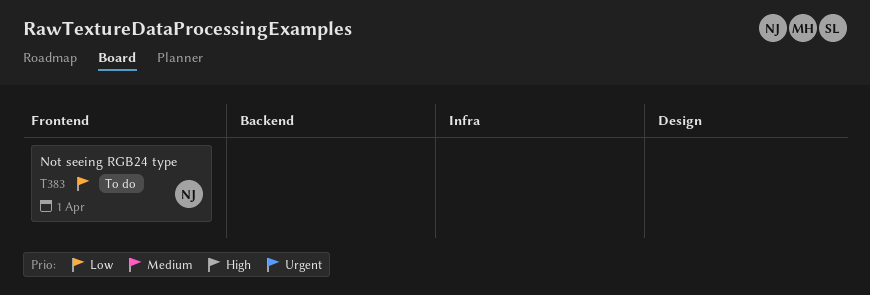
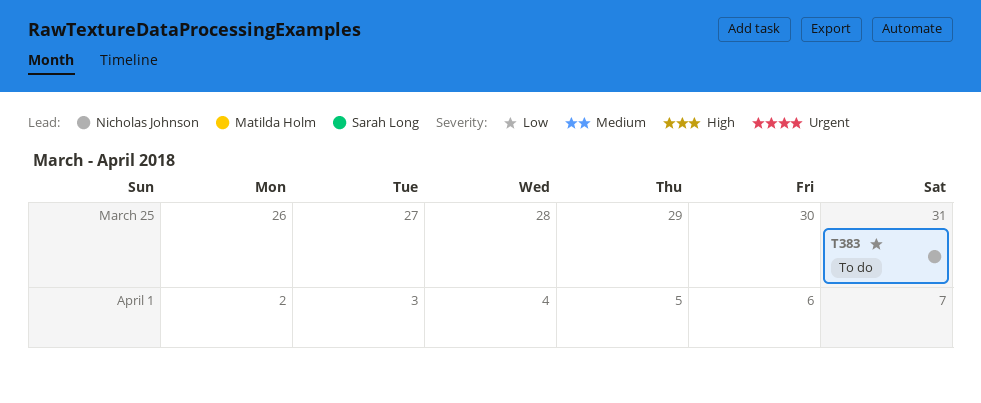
T383, due: Apr 1 -> Mar 31

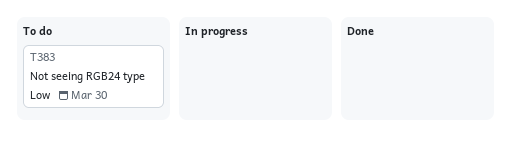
T383, due: Mar 31 -> Mar 30

